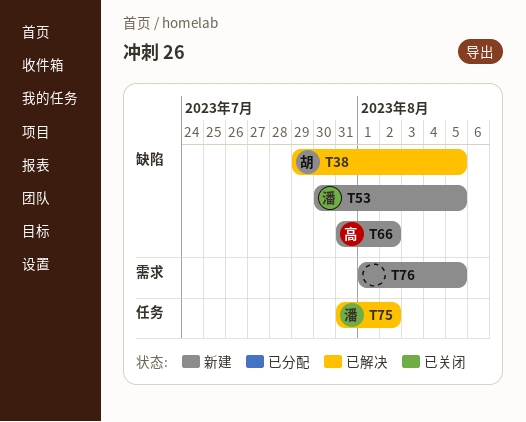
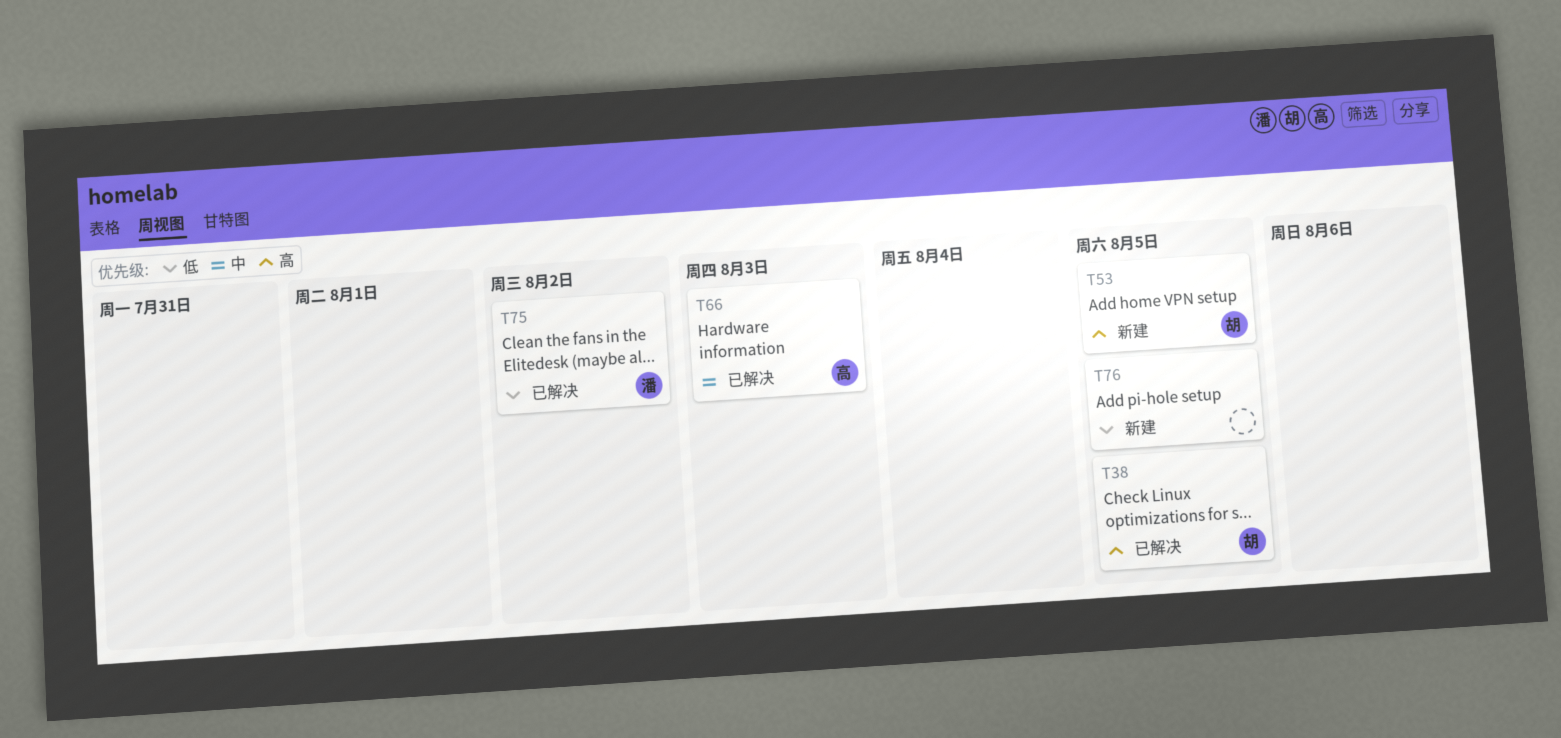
T53, owner: 潘 -> 胡
T66, status: 新建 -> 已解决
T66, due: Aug 2 -> Aug 3

